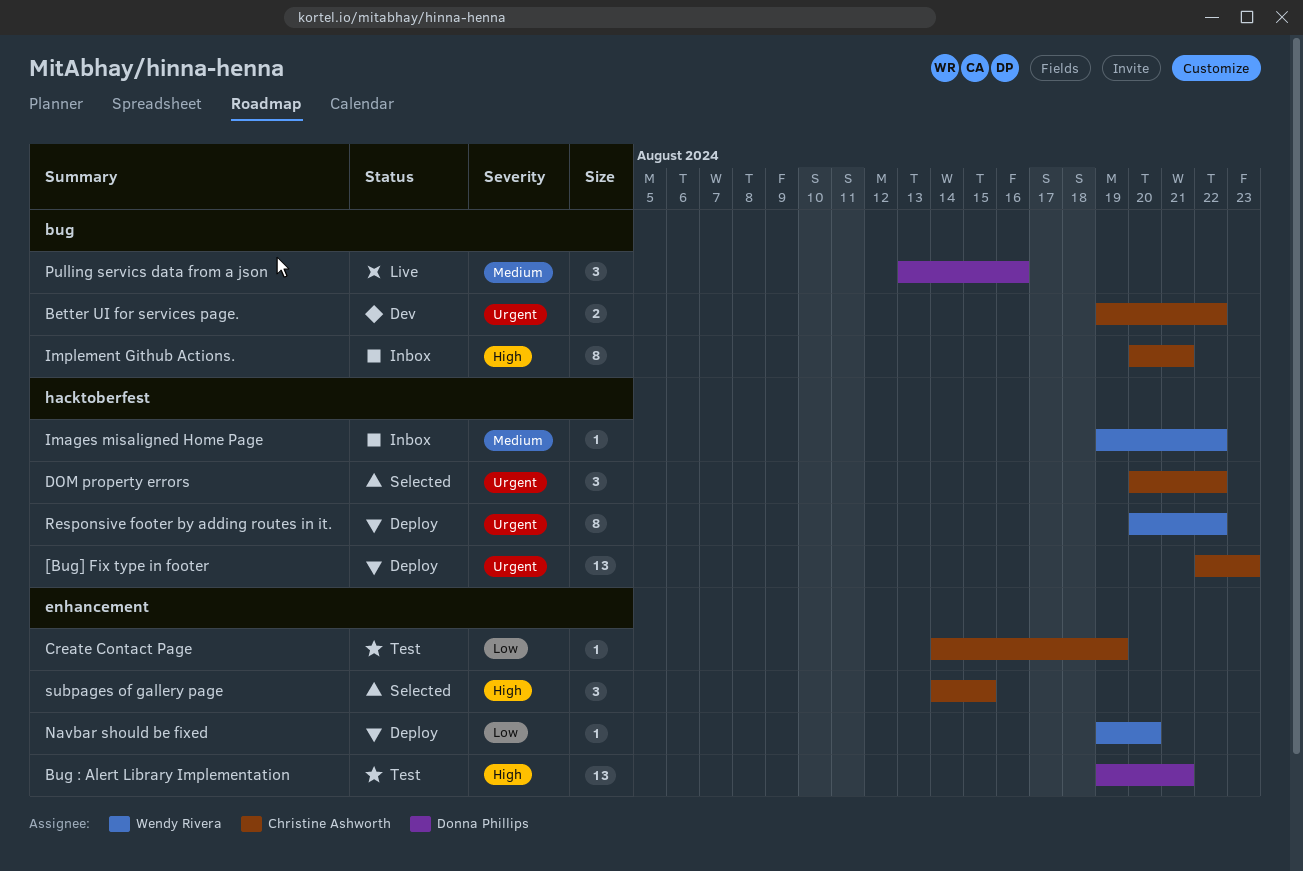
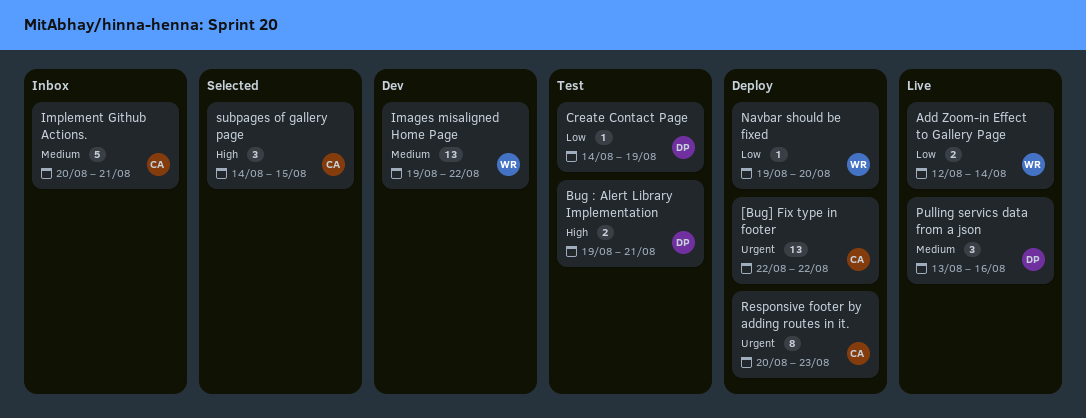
[Bug] Fix type in footer, due: Aug 23 -> Aug 22
Add Zoom-in Effect to Gallery Page: none -> present
Better UI for services page.: present -> none
Bug : Alert Library Implementation, estimate: 13 -> 2
Create Contact Page, owner: Christine Ashworth -> Donna Phillips
DOM property errors: present -> none
Images misaligned Home Page, status: Inbox -> Dev
Images misaligned Home Page, estimate: 1 -> 13
Implement Github Actions., priority: High -> Medium
Implement Github Actions., estimate: 8 -> 5
Responsive footer by adding routes in it., owner: Wendy Rivera -> Christine Ashworth
Responsive footer by adding routes in it., due: Aug 22 -> Aug 23

